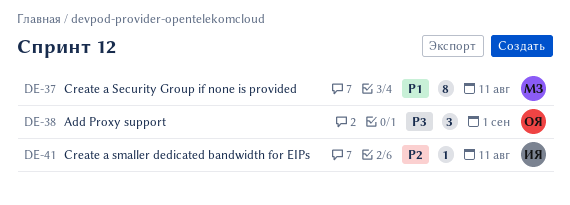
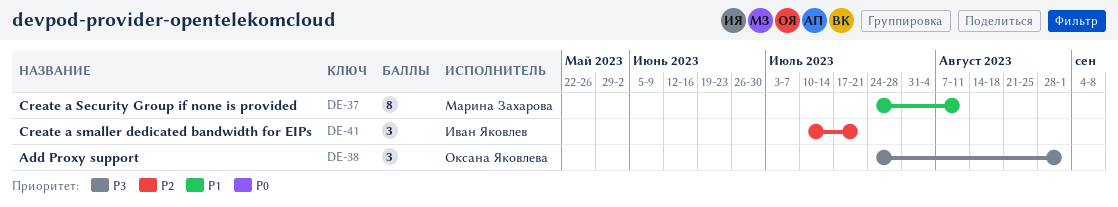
DE-41, estimate: 1 -> 3
DE-41, due: Aug 11 -> Jul 21

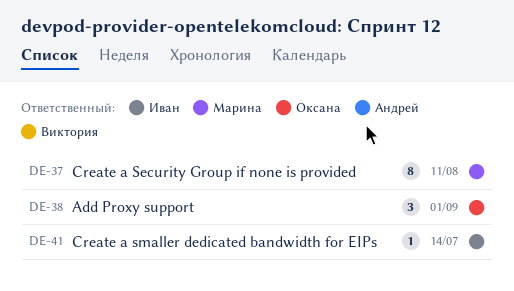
DE-41, estimate: 3 -> 1
DE-41, due: Jul 21 -> Jul 14

